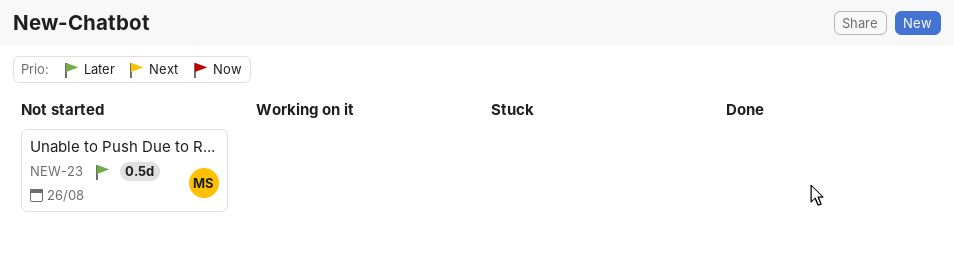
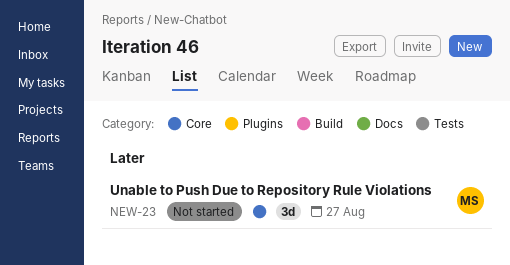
NEW-23, estimate: 0.5d -> 3d
NEW-23, due: Aug 26 -> Aug 27

